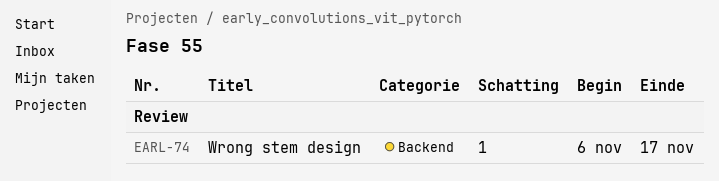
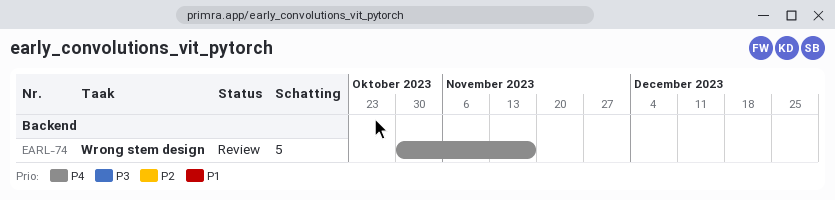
EARL-74, estimate: 1 -> 5
EARL-74, start: Nov 6 -> Oct 30

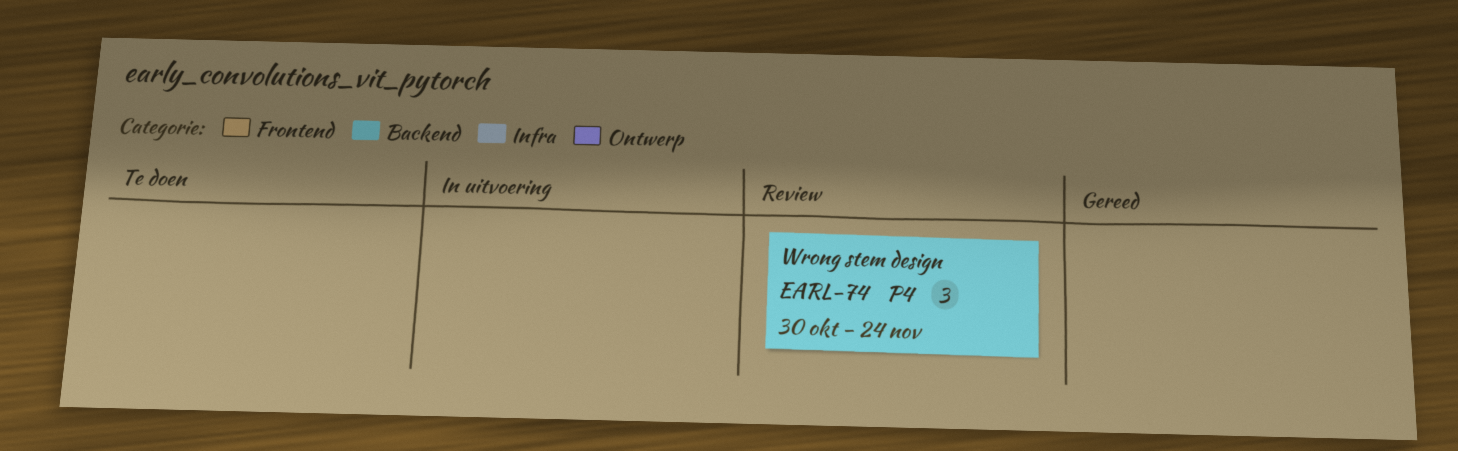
EARL-74, estimate: 5 -> 3
EARL-74, due: Nov 17 -> Nov 24

